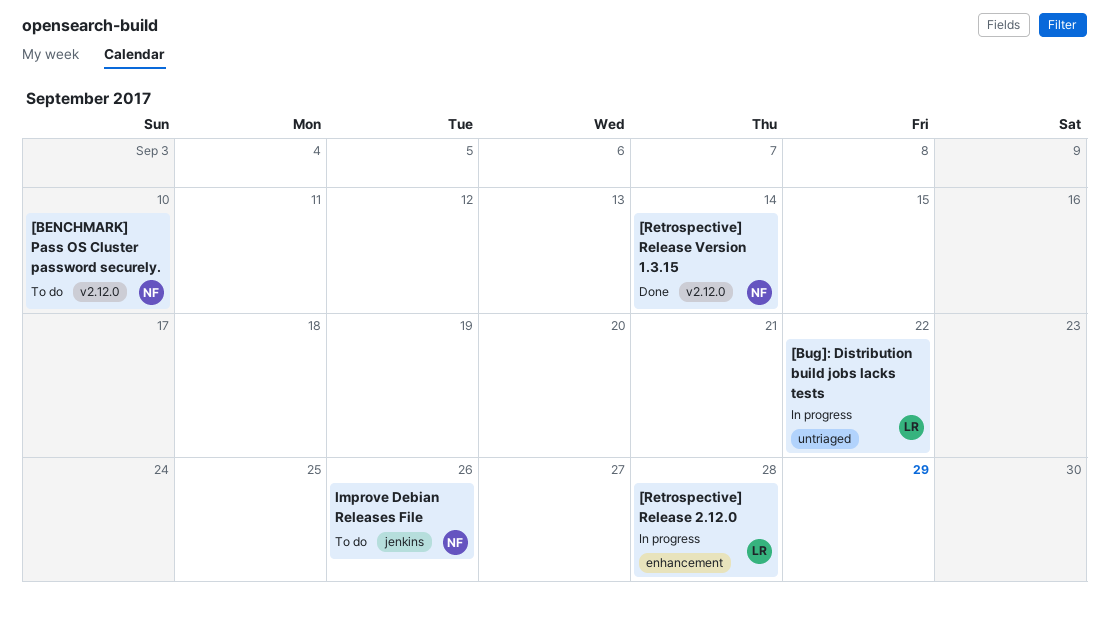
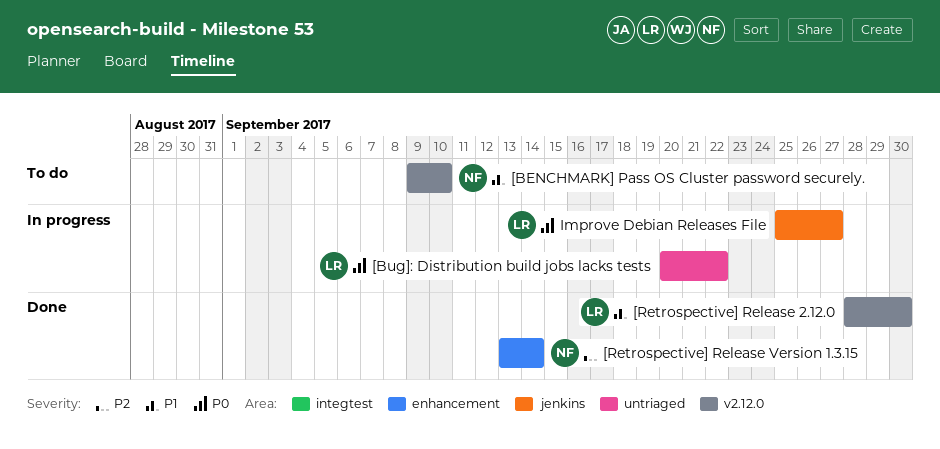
[Retrospective] Release 2.12.0, status: In progress -> Done
[Retrospective] Release 2.12.0, label: enhancement -> v2.12.0
[Retrospective] Release 2.12.0, due: Sep 28 -> Sep 30
[Retrospective] Release Version 1.3.15, label: v2.12.0 -> enhancement
Improve Debian Releases File, status: To do -> In progress
Improve Debian Releases File, owner: NF -> LR
Improve Debian Releases File, due: Sep 26 -> Sep 27

